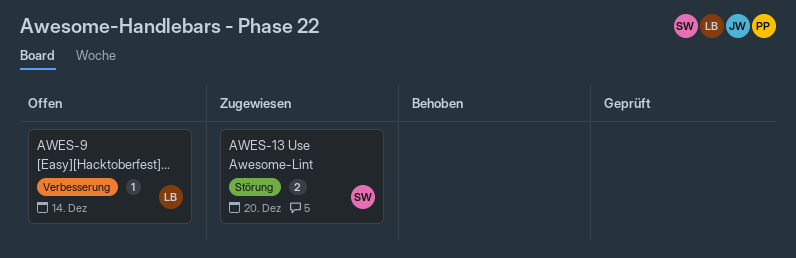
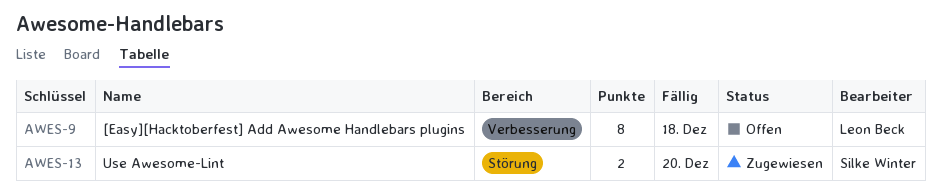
AWES-9, estimate: 1 -> 8
AWES-9, due: Dec 14 -> Dec 18

